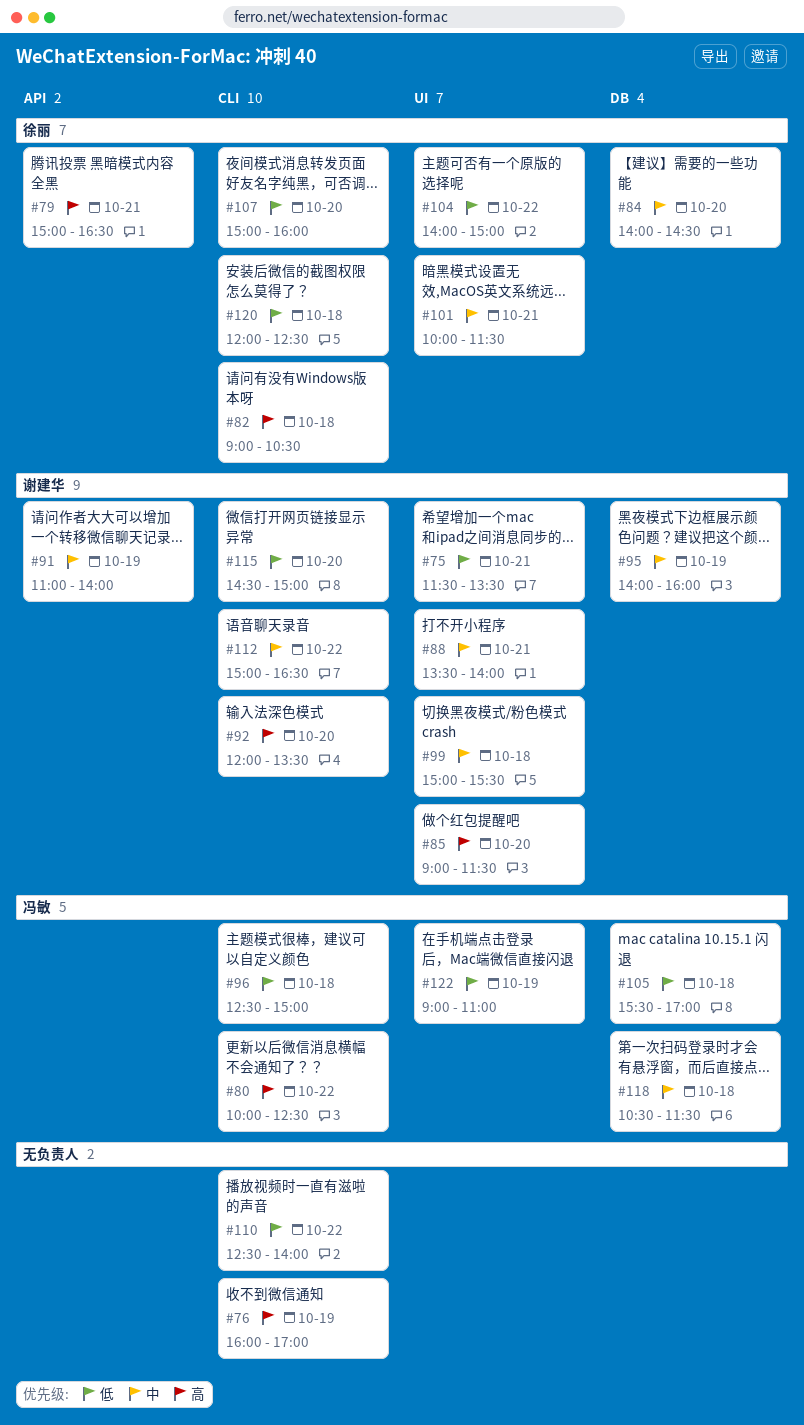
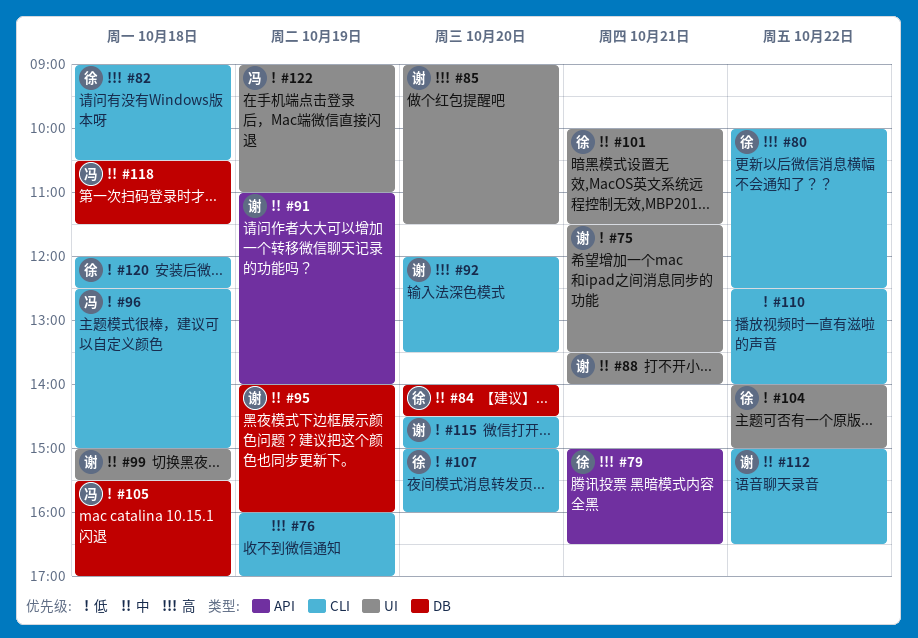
#80, owner: 冯敏 -> 徐丽

